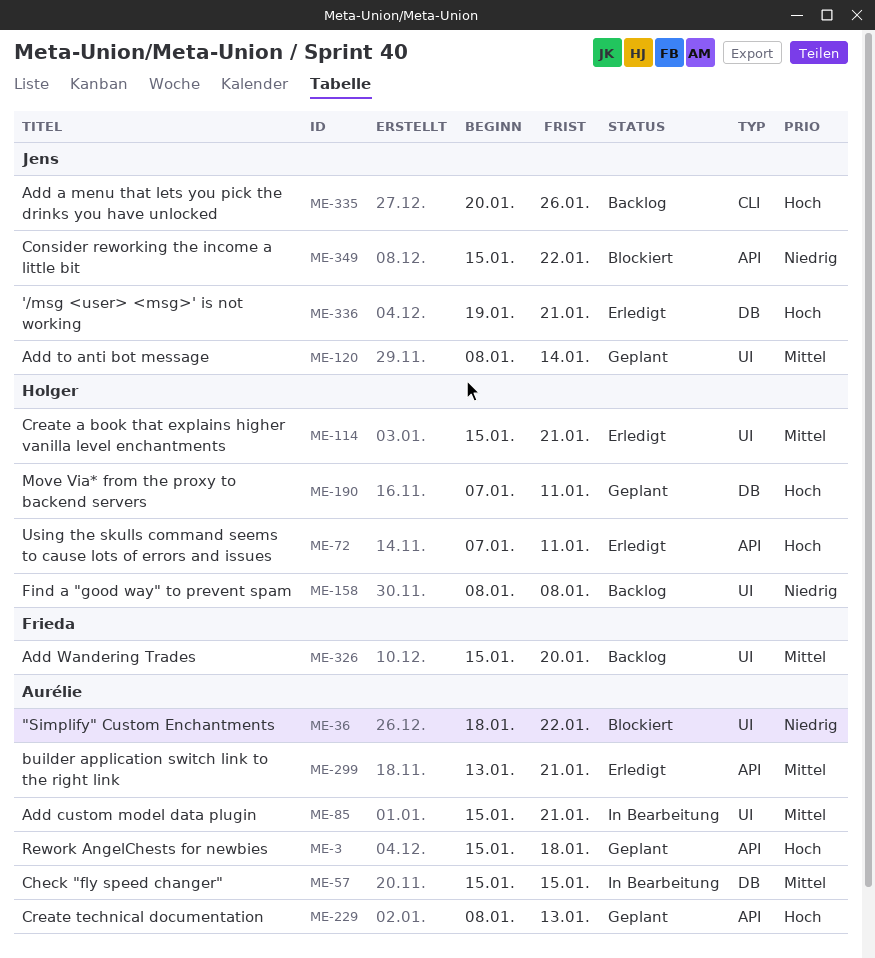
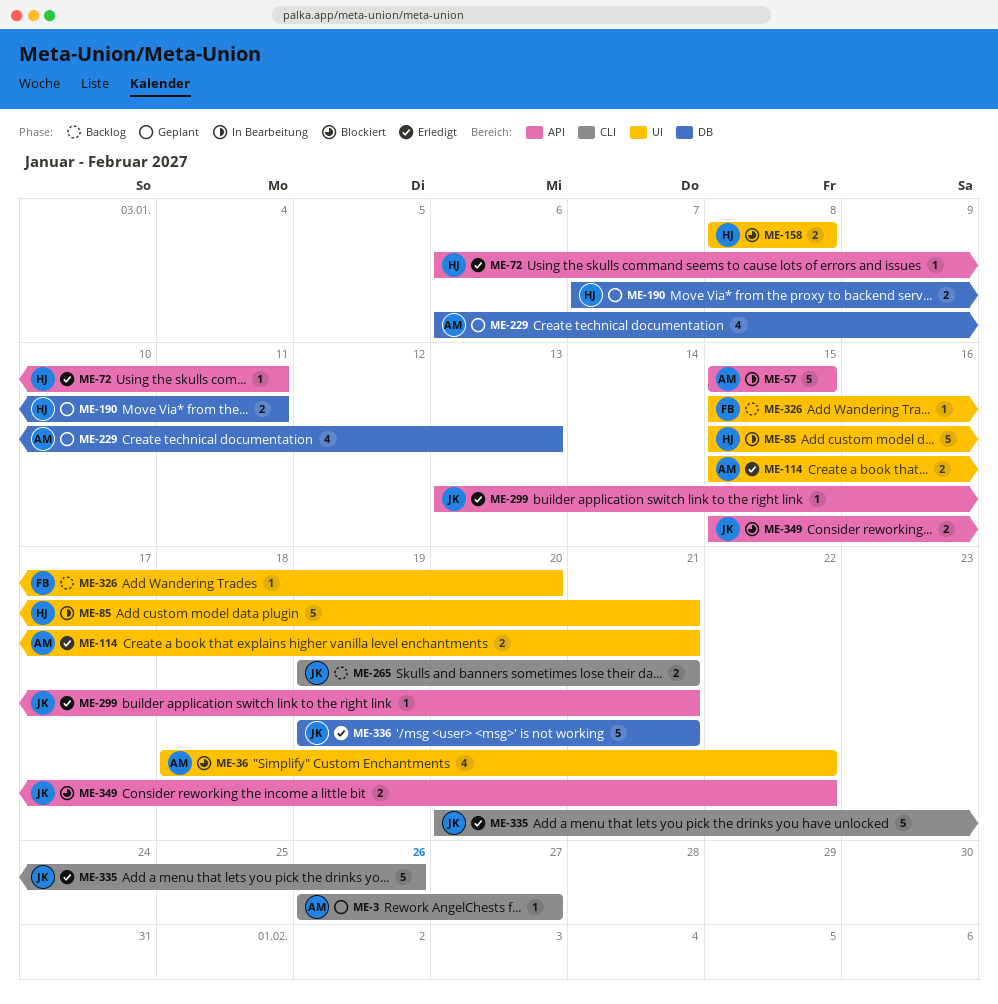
ME-3, label: API -> CLI
ME-3, start: Jan 15 -> Jan 26
ME-3, due: Jan 18 -> Jan 27
ME-57, label: DB -> API
ME-72, start: Jan 7 -> Jan 6
ME-85, owner: Aurélie -> Holger
ME-114, owner: Holger -> Aurélie
ME-120: present -> none
ME-158, status: Backlog -> Blockiert
ME-229, label: API -> DB
ME-229, start: Jan 8 -> Jan 6
ME-265: none -> present
ME-299, owner: Aurélie -> Jens
ME-335, status: Backlog -> Erledigt

